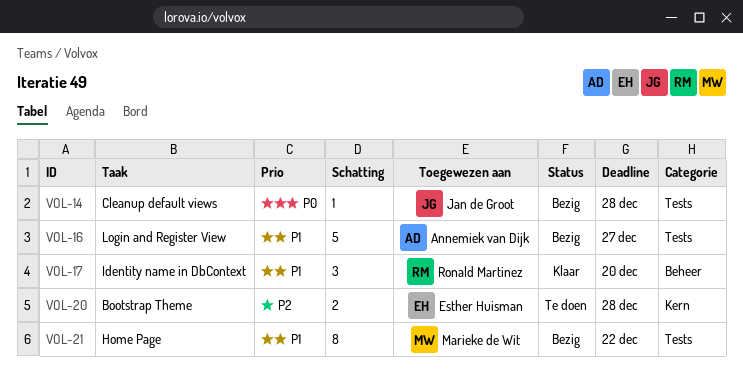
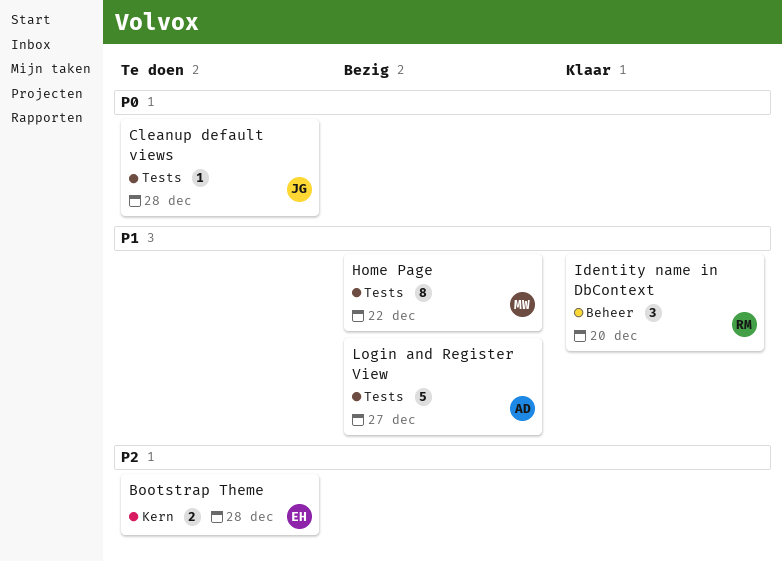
Cleanup default views, status: Bezig -> Te doen

